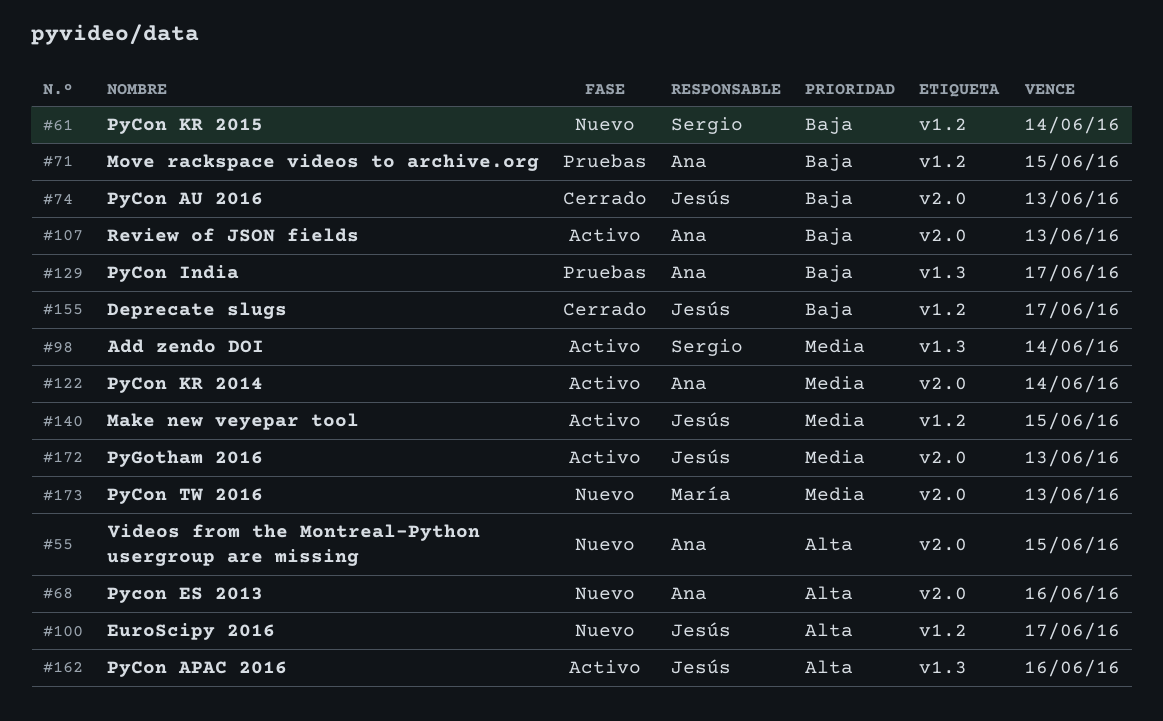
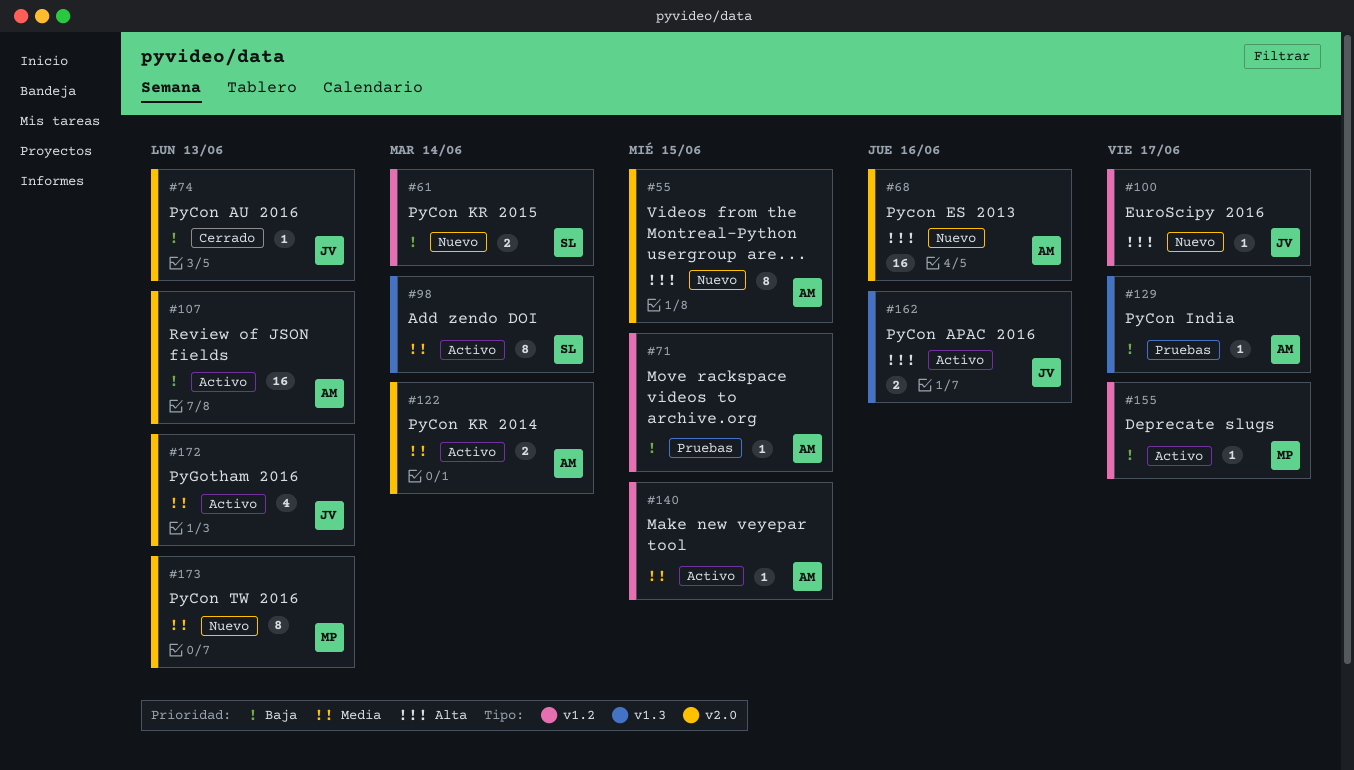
#140, owner: Jesús -> Ana
#155, status: Cerrado -> Activo
#155, owner: Jesús -> María

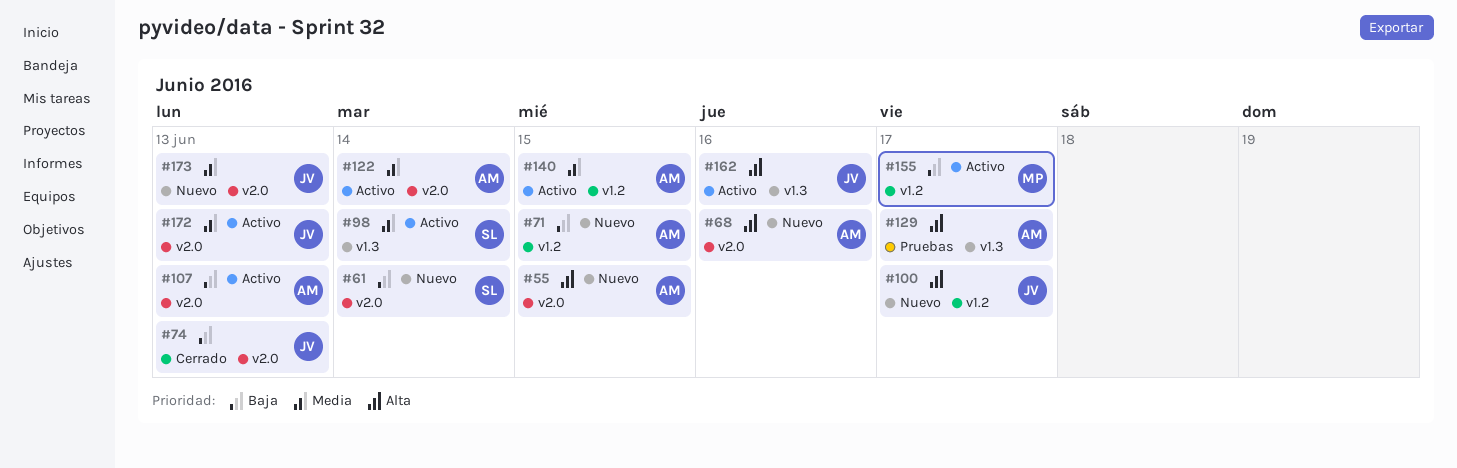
#61, label: v1.2 -> v2.0
#71, status: Pruebas -> Nuevo
#129, priority: Baja -> Alta
#173, owner: MP -> JV

